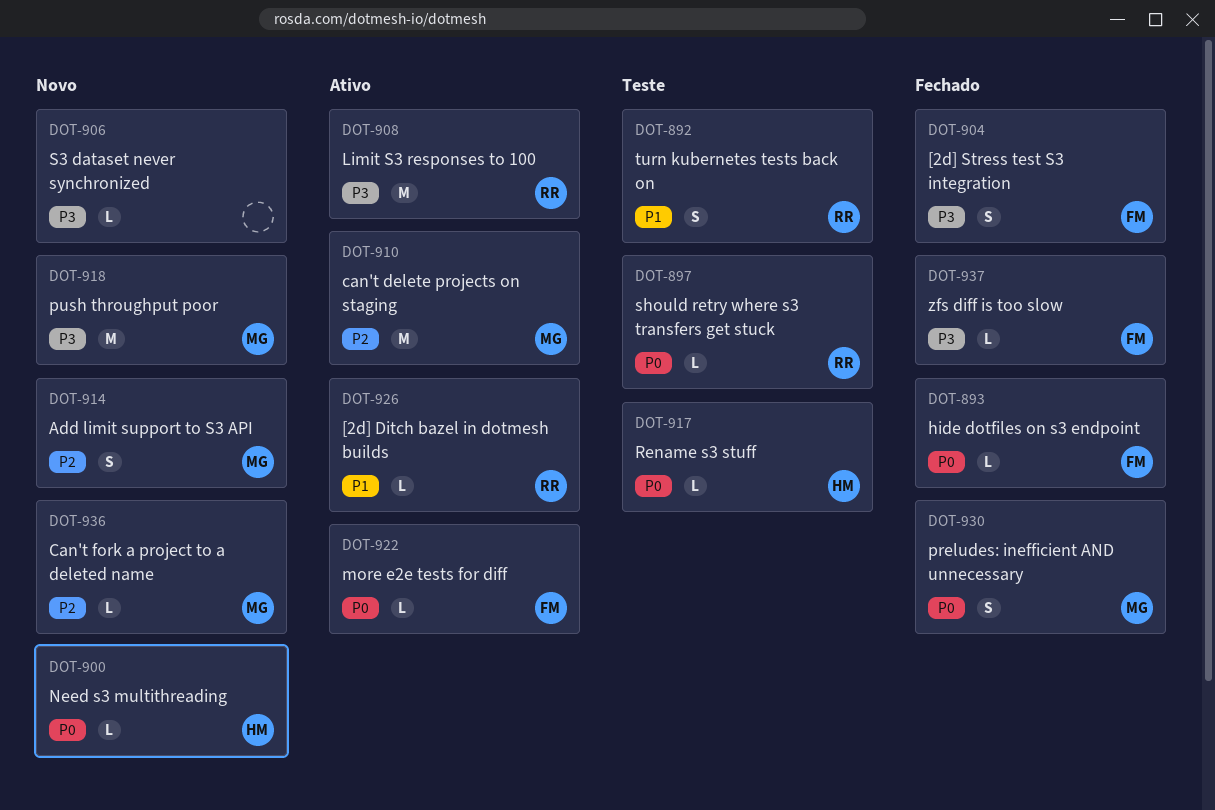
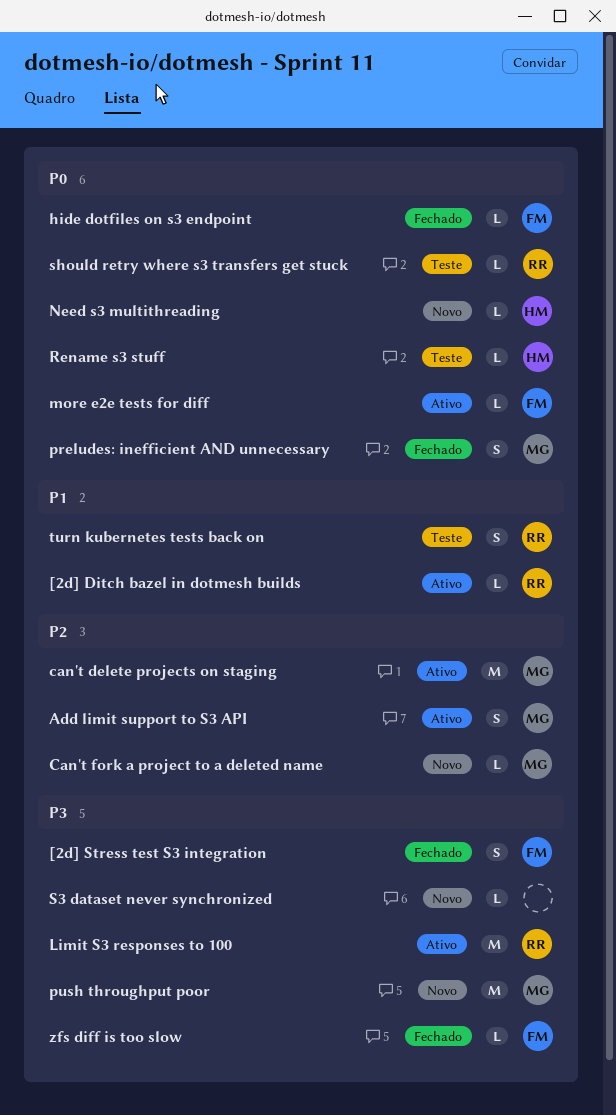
Add limit support to S3 API, status: Novo -> Ativo

